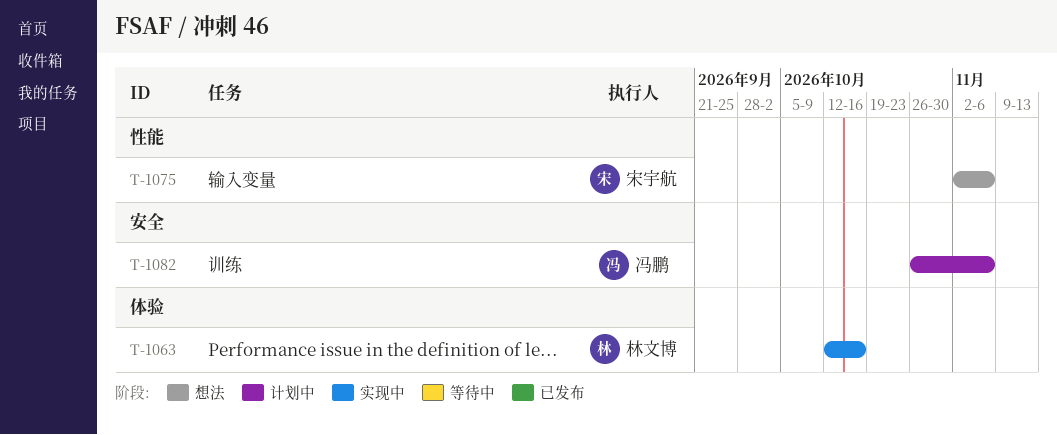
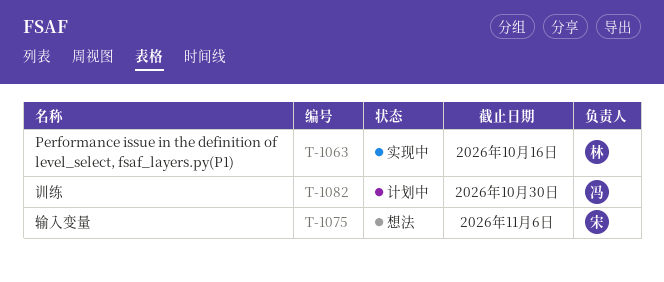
T-1082, due: Nov 6 -> Oct 30

